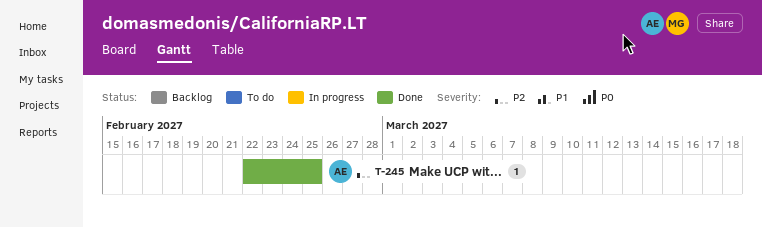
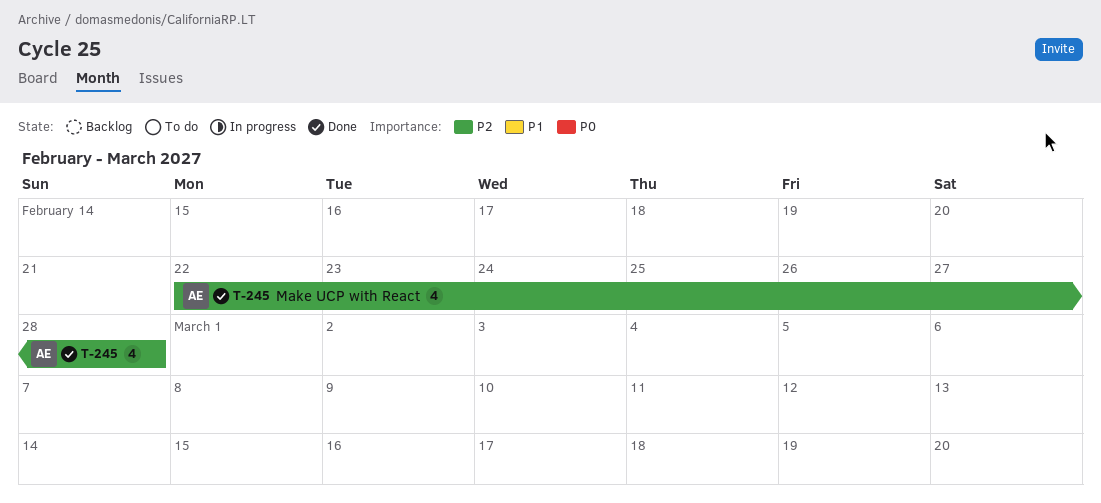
T-245, estimate: 1 -> 4
T-245, due: Feb 25 -> Feb 28

